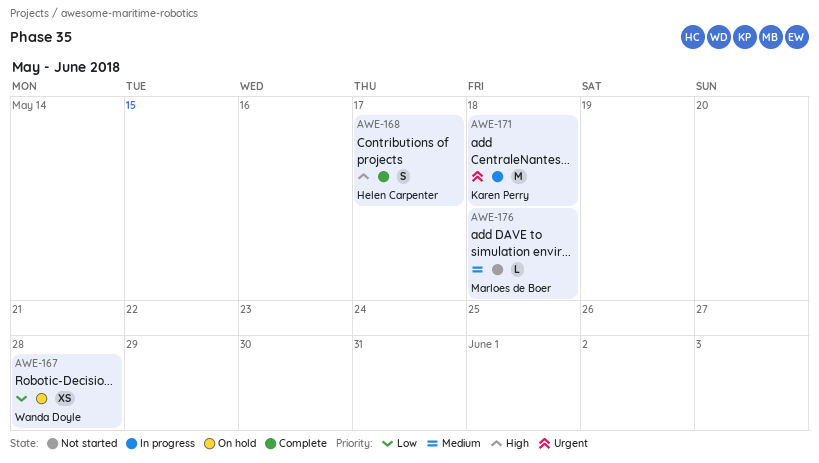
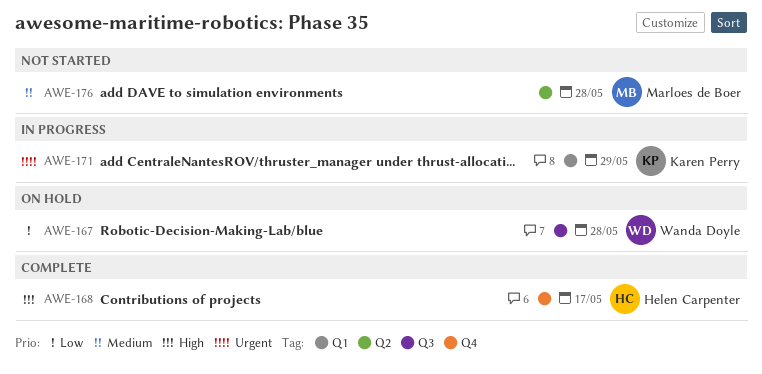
AWE-171, due: May 18 -> May 29
AWE-176, due: May 18 -> May 28

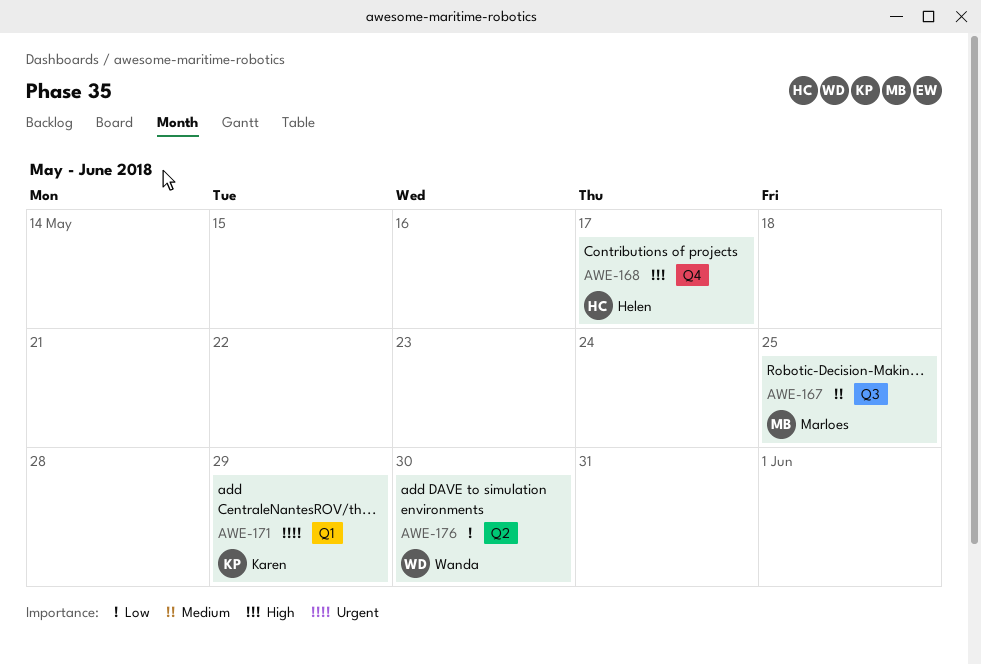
AWE-167, owner: Wanda Doyle -> Marloes de Boer
AWE-167, priority: Low -> Medium
AWE-167, due: May 28 -> May 25
AWE-176, owner: Marloes de Boer -> Wanda Doyle
AWE-176, priority: Medium -> Low
AWE-176, due: May 28 -> May 30

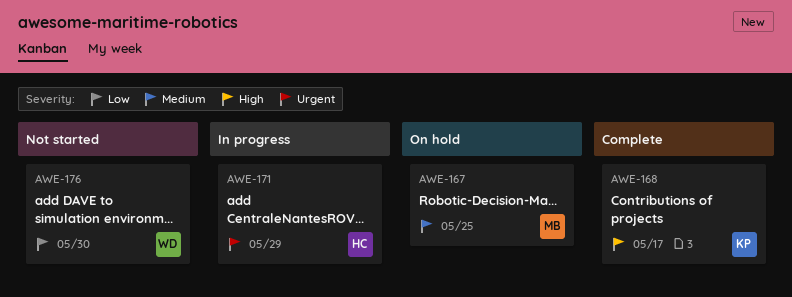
AWE-168, owner: Helen -> Karen
AWE-171, owner: Karen -> Helen

